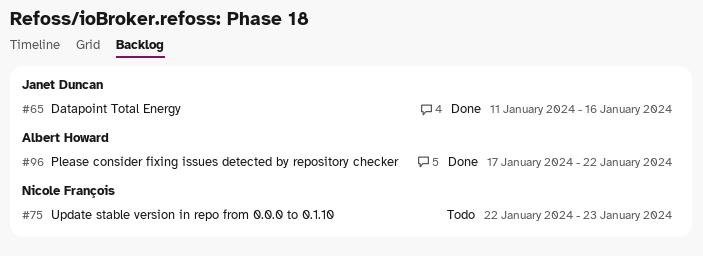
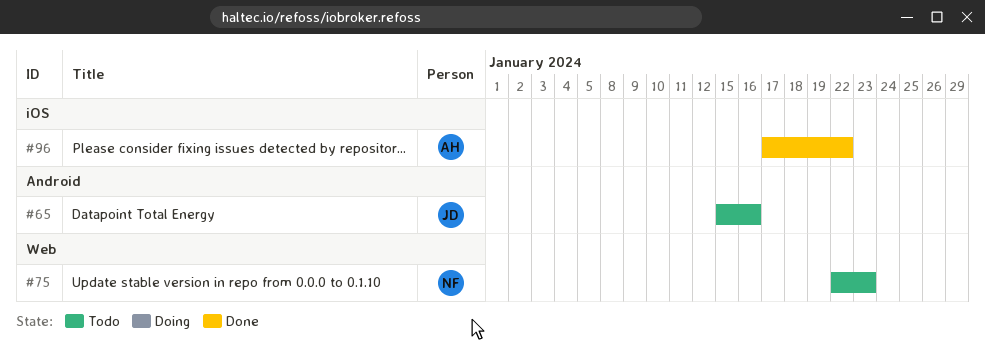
#65, status: Done -> Todo
#65, start: Jan 11 -> Jan 15

